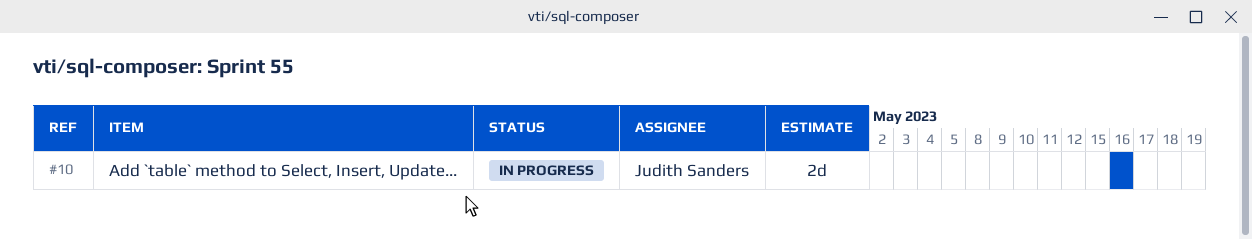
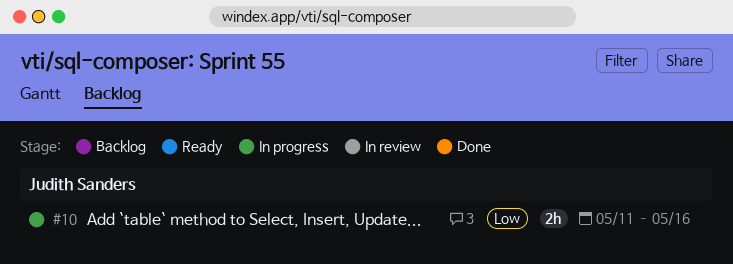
#10, estimate: 2d -> 2h
#10, start: May 16 -> May 11

